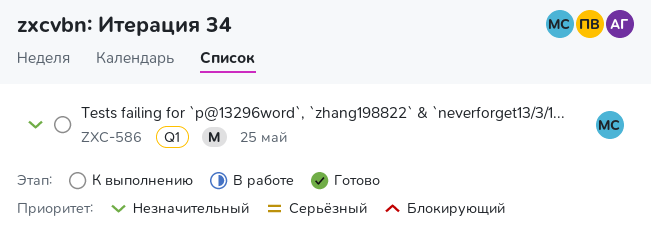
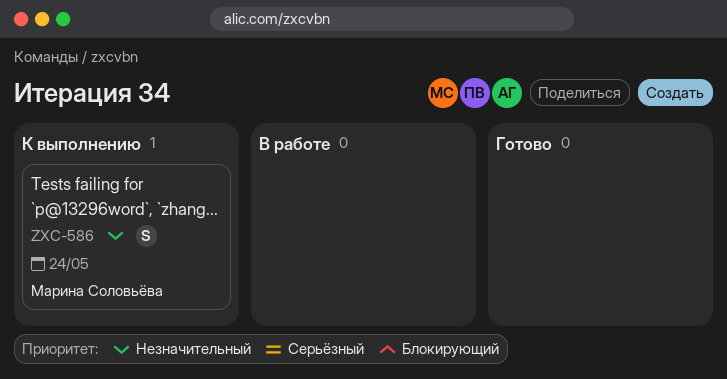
ZXC-586, estimate: M -> S
ZXC-586, due: May 25 -> May 24

